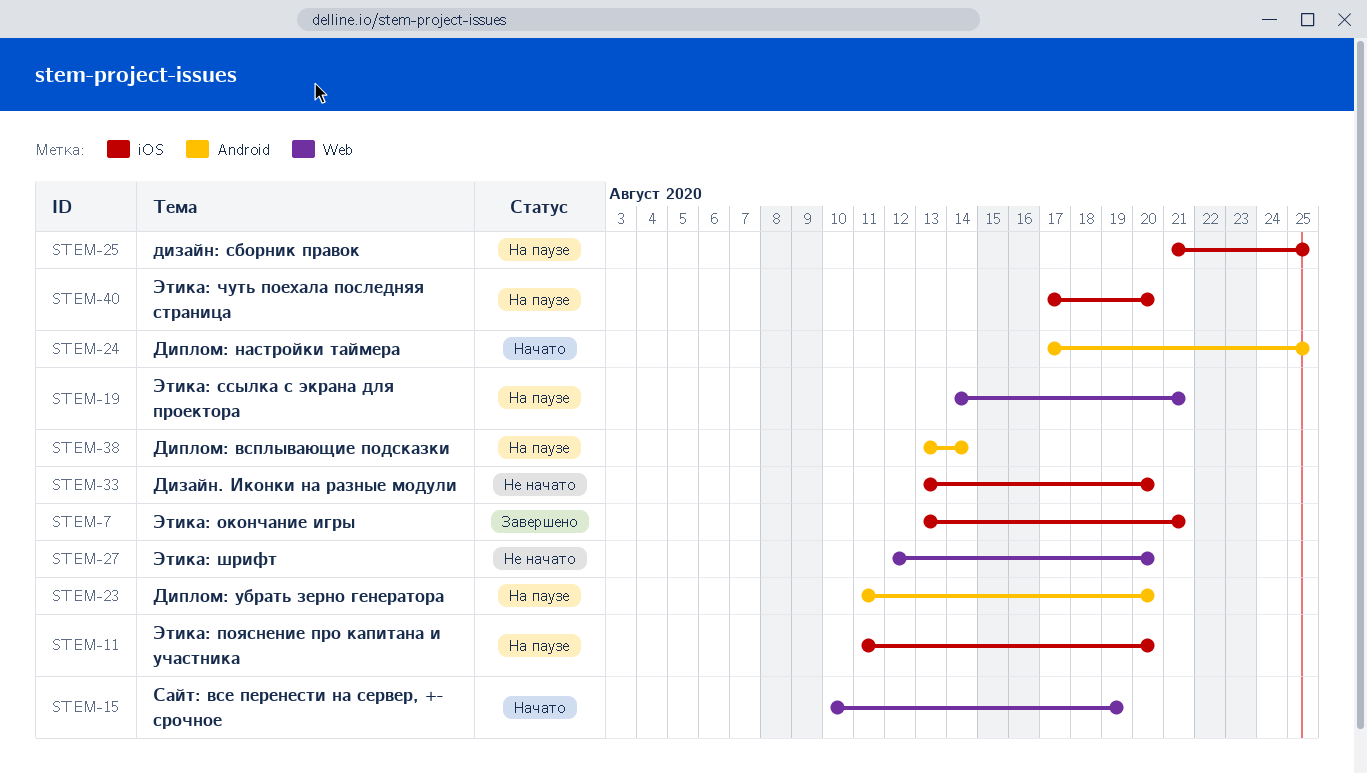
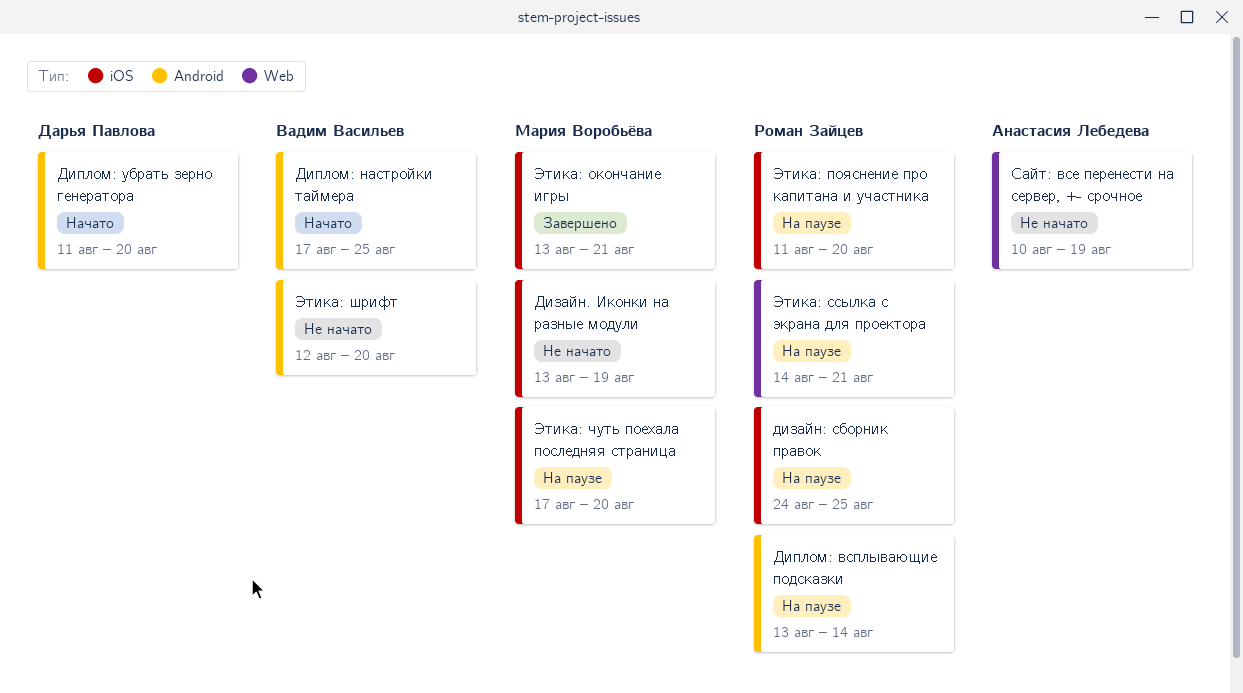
Дизайн. Иконки на разные модули, due: Aug 20 -> Aug 19
дизайн: сборник правок, start: Aug 21 -> Aug 24
Диплом: убрать зерно генератора, status: На паузе -> Начато
Сайт: все перенести на сервер, +- срочное, status: Начато -> Не начато
Этика: шрифт, label: Web -> Android

